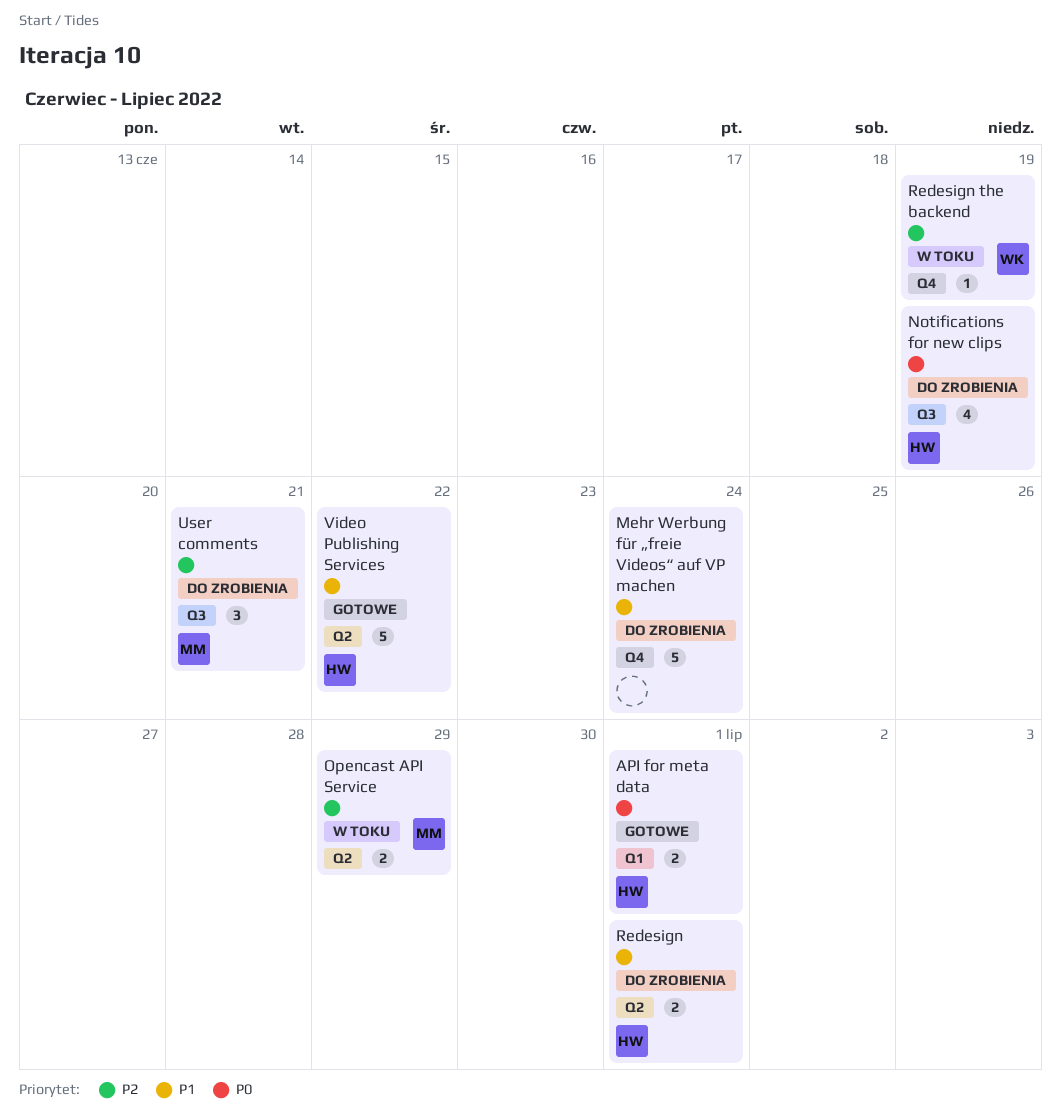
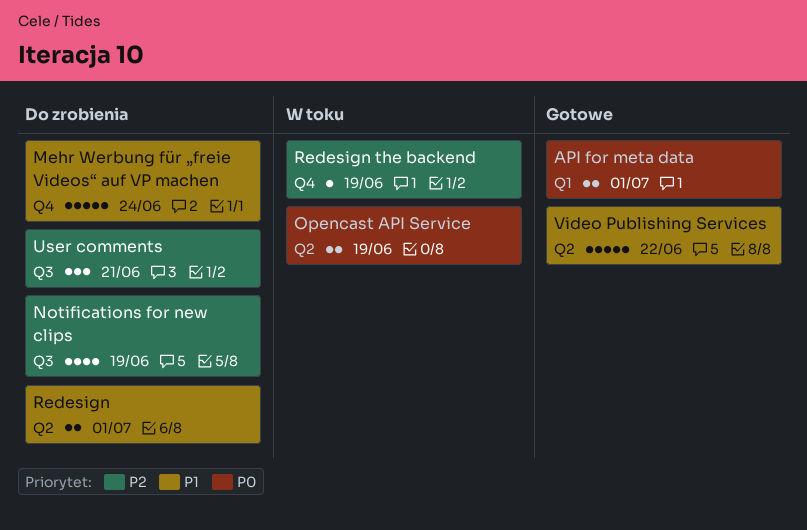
Notifications for new clips, priority: P0 -> P2
Opencast API Service, priority: P2 -> P0
Opencast API Service, due: Jun 29 -> Jun 19

